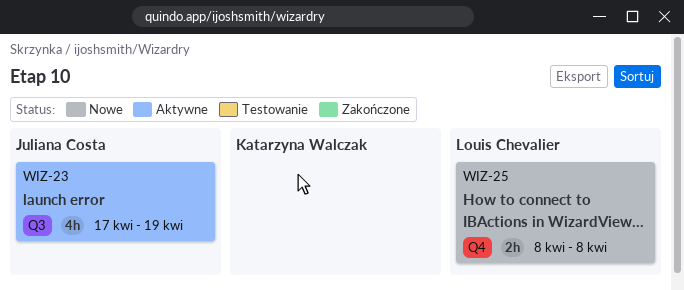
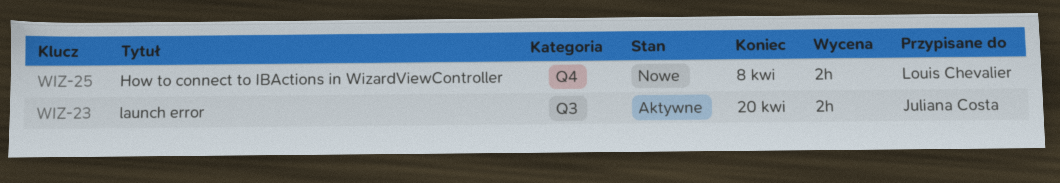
WIZ-23, estimate: 4h -> 2h
WIZ-23, due: Apr 19 -> Apr 20

